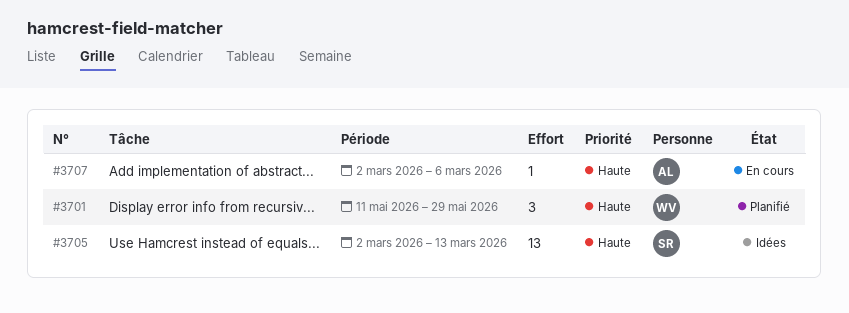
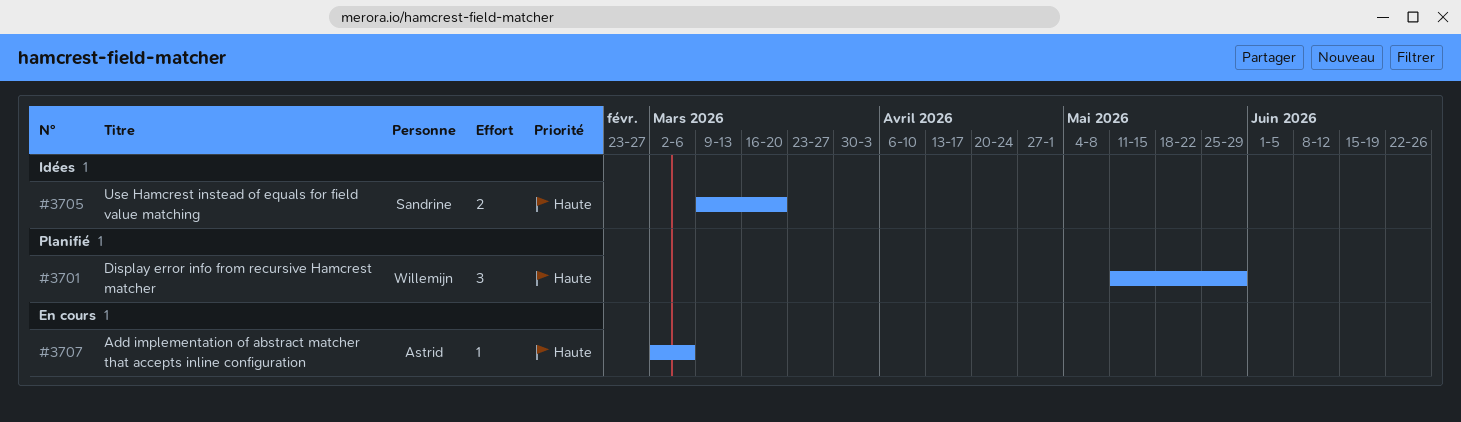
#3705, estimate: 13 -> 2
#3705, start: Mar 2 -> Mar 9
#3705, due: Mar 13 -> Mar 20

